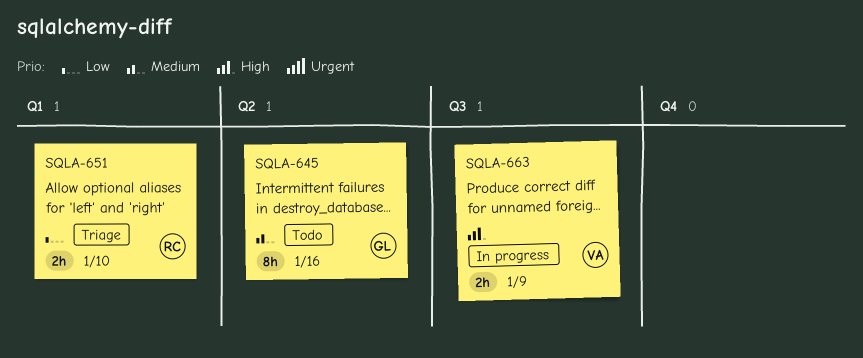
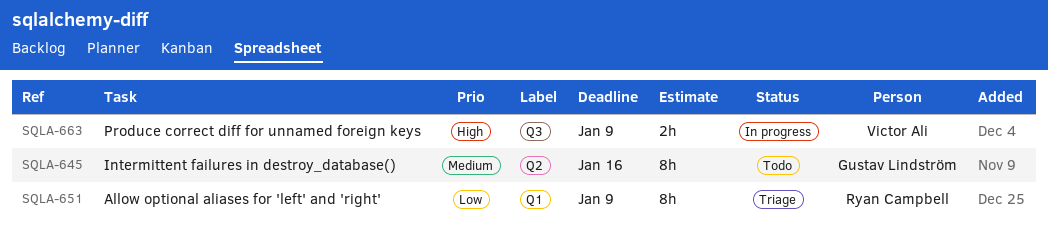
SQLA-651, estimate: 2h -> 8h
SQLA-651, due: Jan 10 -> Jan 9

